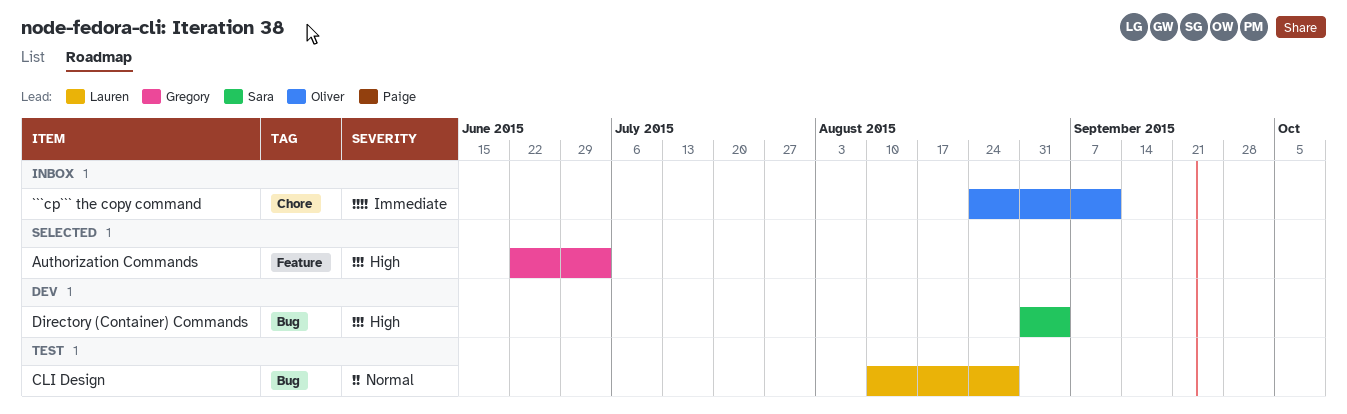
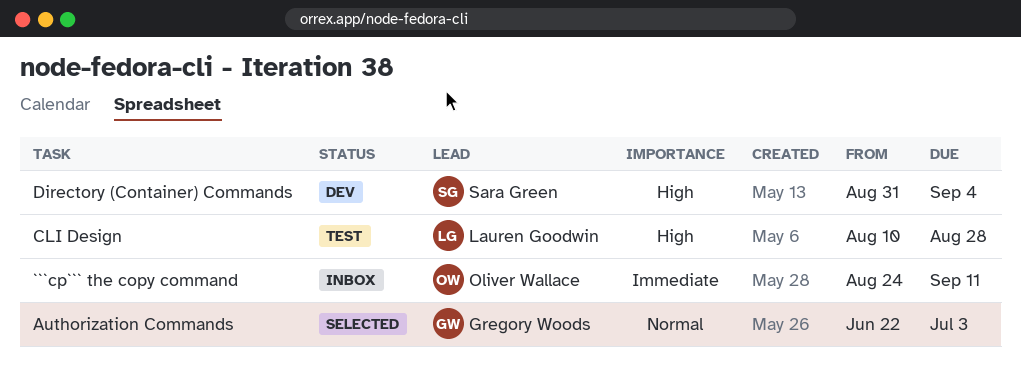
Authorization Commands, priority: High -> Normal
CLI Design, priority: Normal -> High

